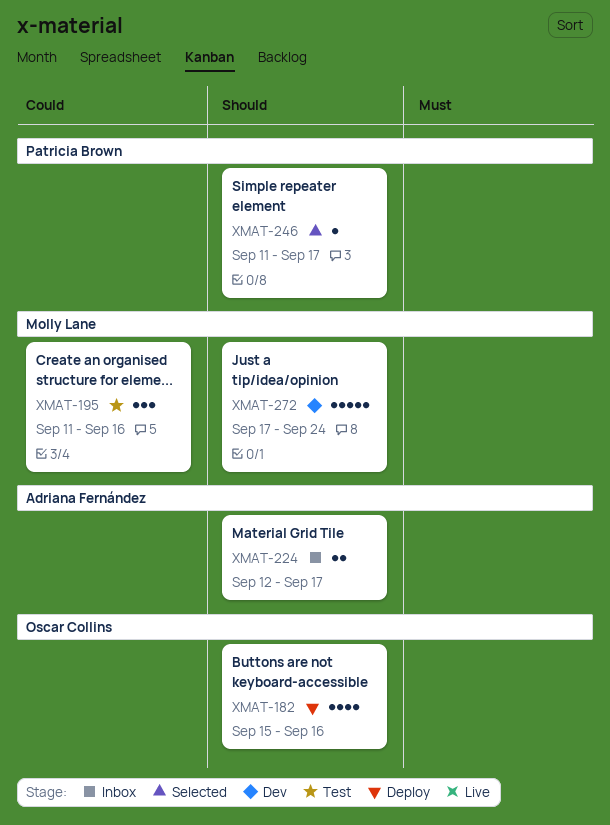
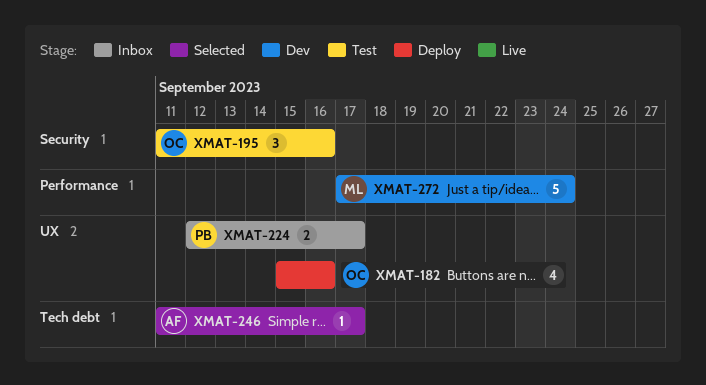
XMAT-195, owner: Molly Lane -> Oscar Collins
XMAT-224, owner: Adriana Fernández -> Patricia Brown
XMAT-246, owner: Patricia Brown -> Adriana Fernández

